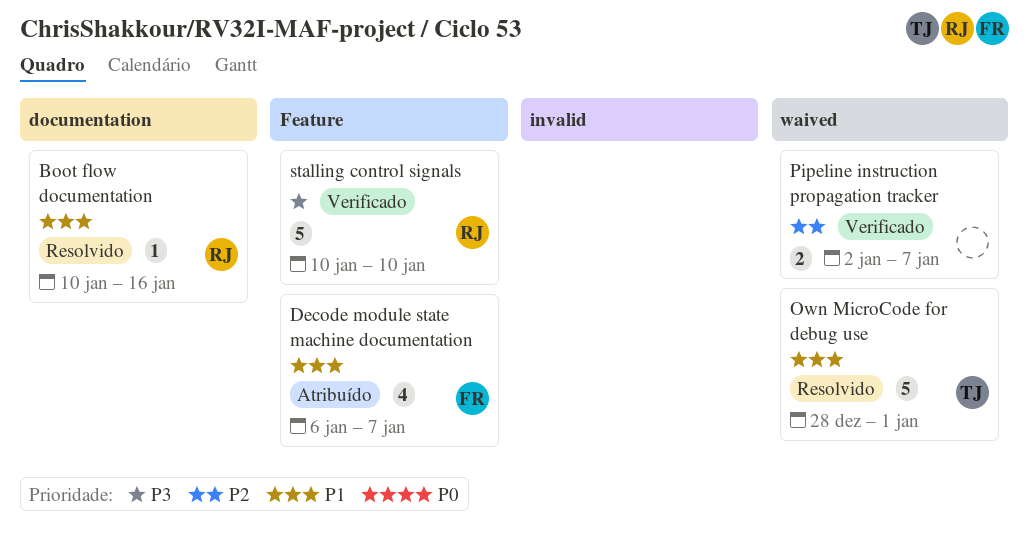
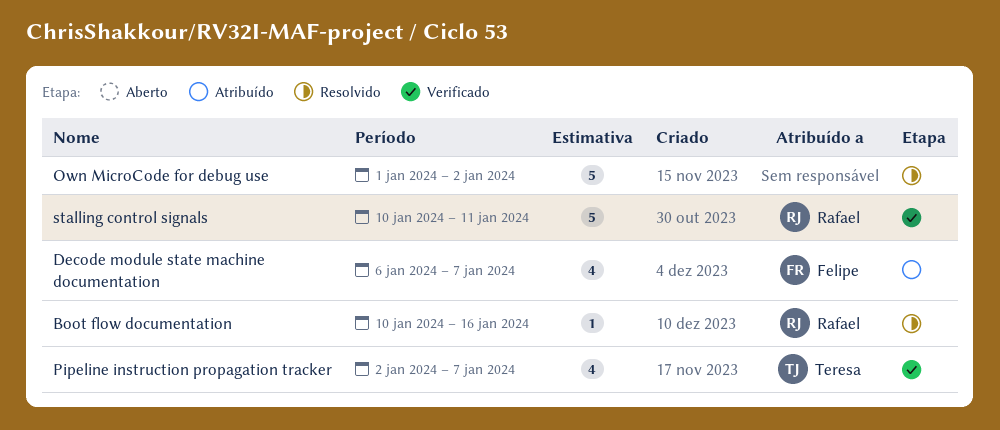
Own MicroCode for debug use, owner: Teresa -> none
Own MicroCode for debug use, start: Dec 28 -> Jan 1
Own MicroCode for debug use, due: Jan 1 -> Jan 2
Pipeline instruction propagation tracker, owner: none -> Teresa
Pipeline instruction propagation tracker, estimate: 2 -> 4
stalling control signals, due: Jan 10 -> Jan 11

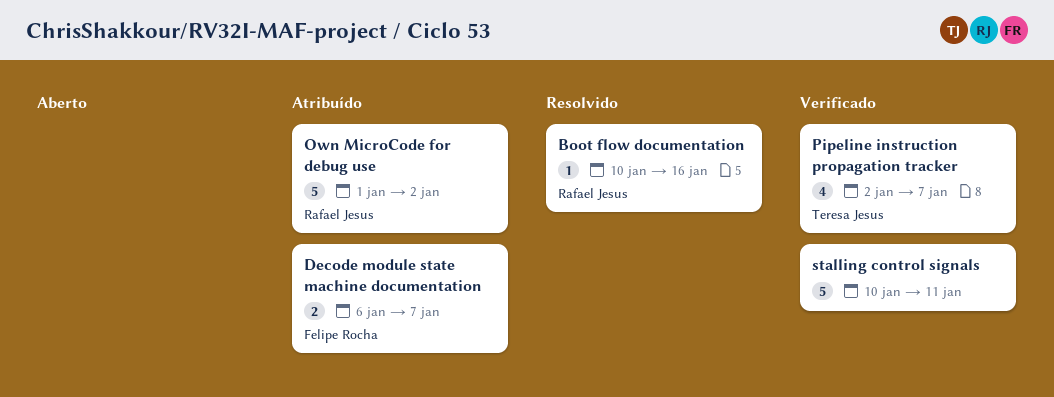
Decode module state machine documentation, estimate: 4 -> 2
Own MicroCode for debug use, status: Resolvido -> Atribuído
Own MicroCode for debug use, owner: none -> Rafael Jesus
stalling control signals, owner: Rafael Jesus -> none

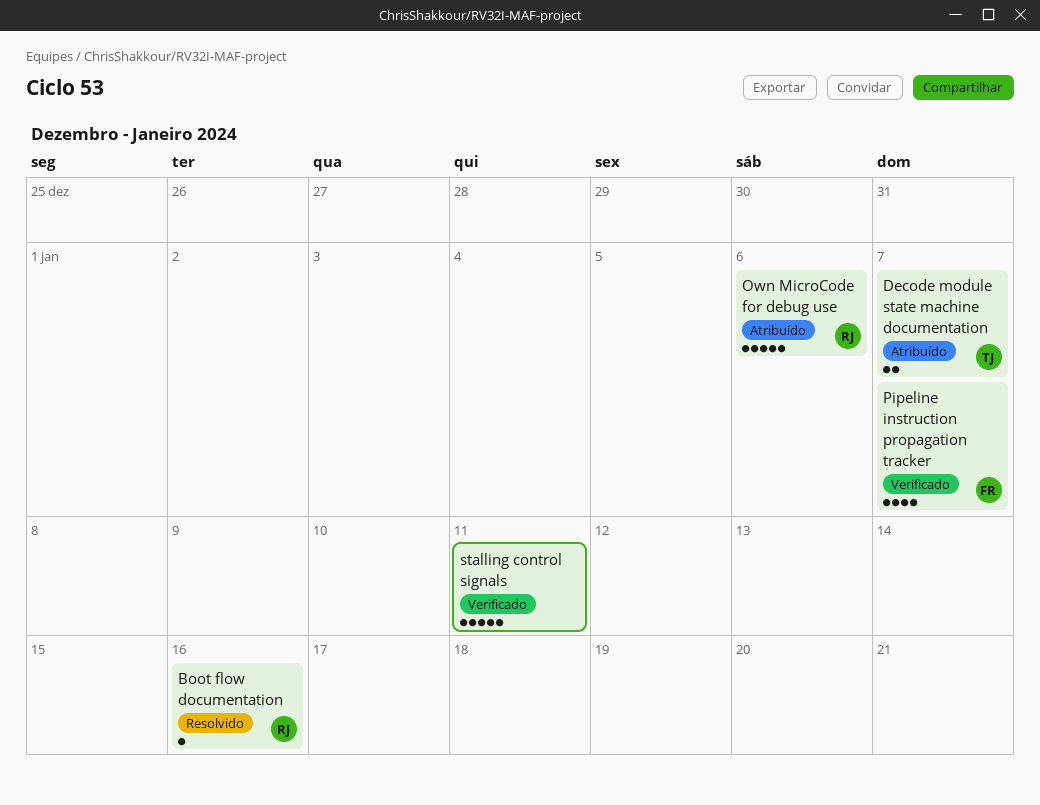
Decode module state machine documentation, owner: Felipe Rocha -> Teresa Jesus
Own MicroCode for debug use, due: Jan 2 -> Jan 6
Pipeline instruction propagation tracker, owner: Teresa Jesus -> Felipe Rocha

